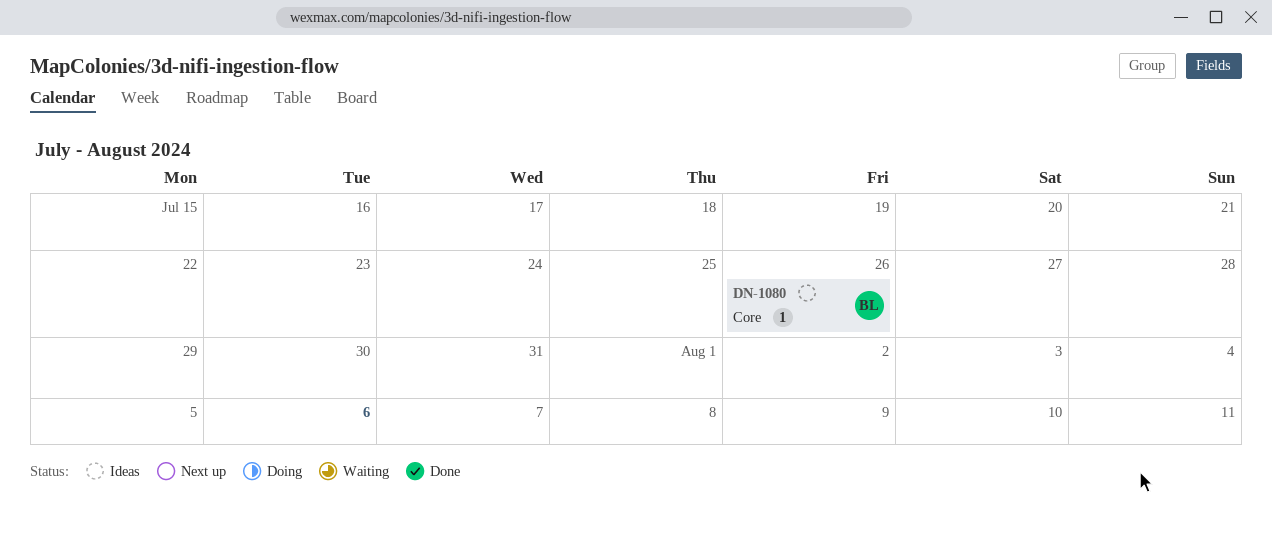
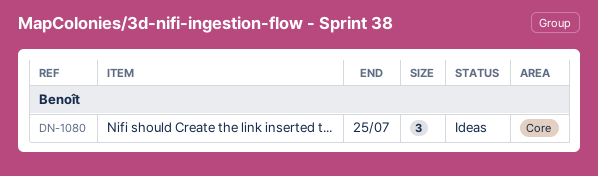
DN-1080, estimate: 1 -> 3
DN-1080, due: Jul 26 -> Jul 25

